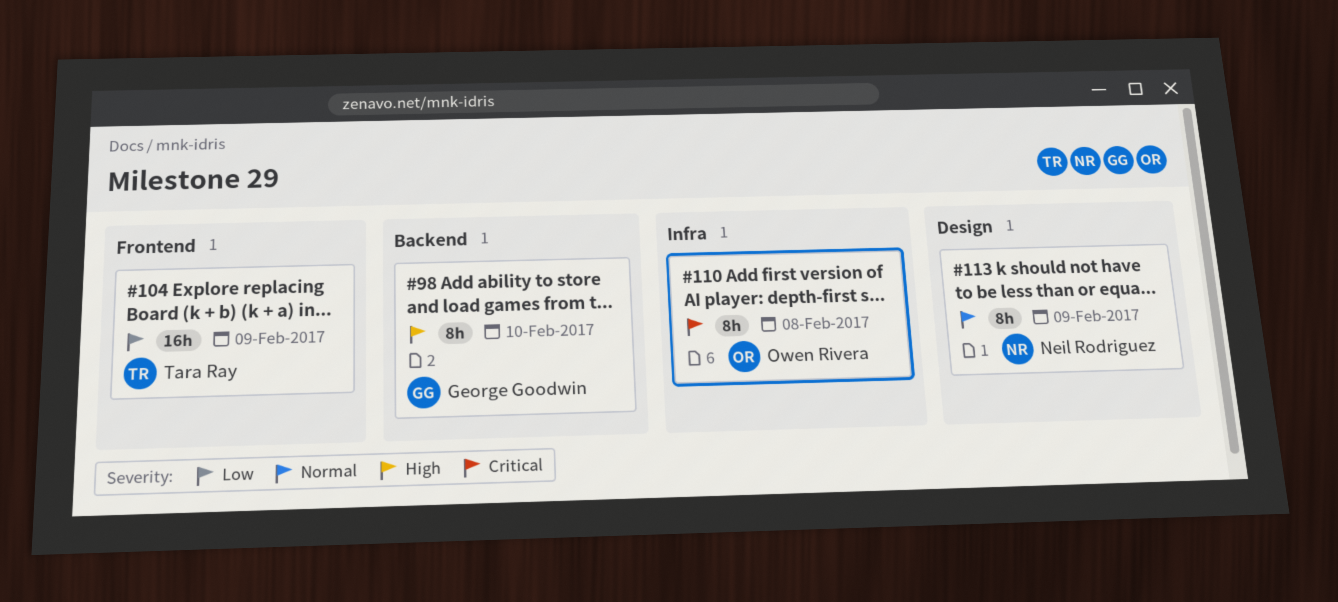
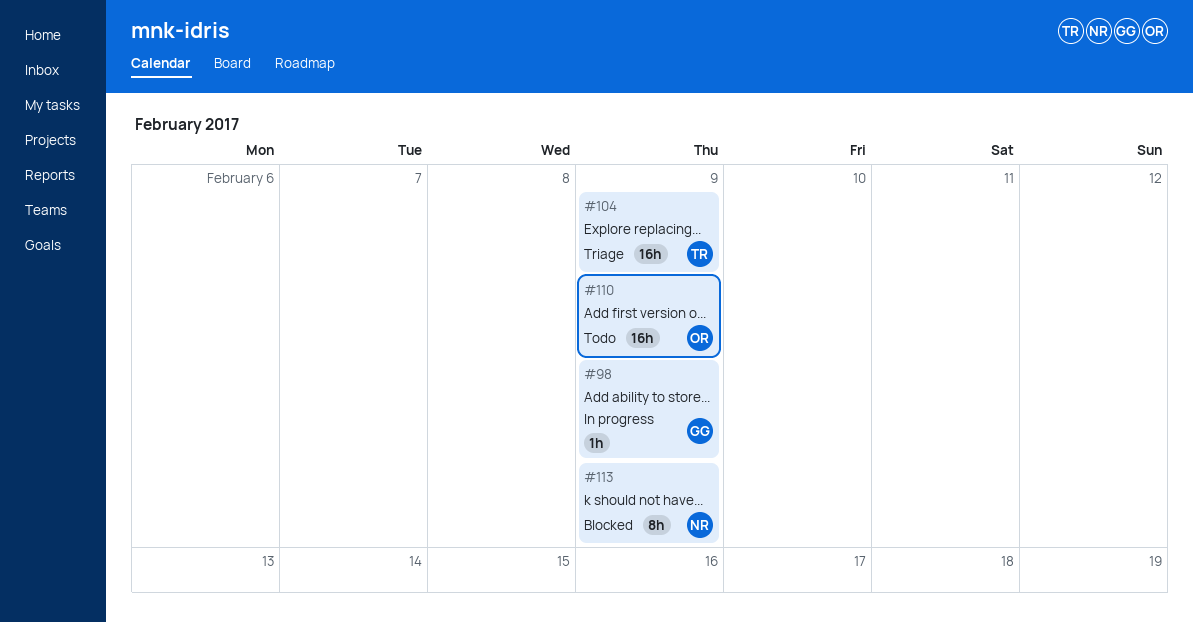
#98, estimate: 8h -> 1h
#98, due: Feb 10 -> Feb 9
#110, estimate: 8h -> 16h
#110, due: Feb 8 -> Feb 9

